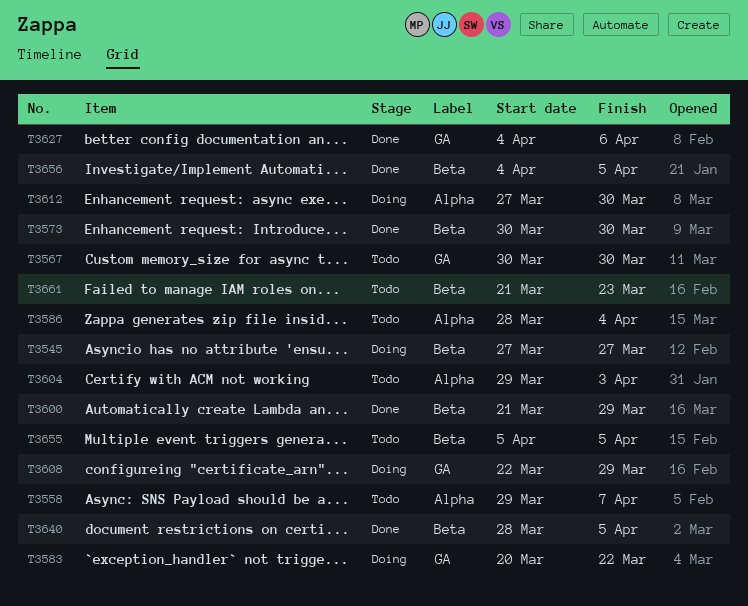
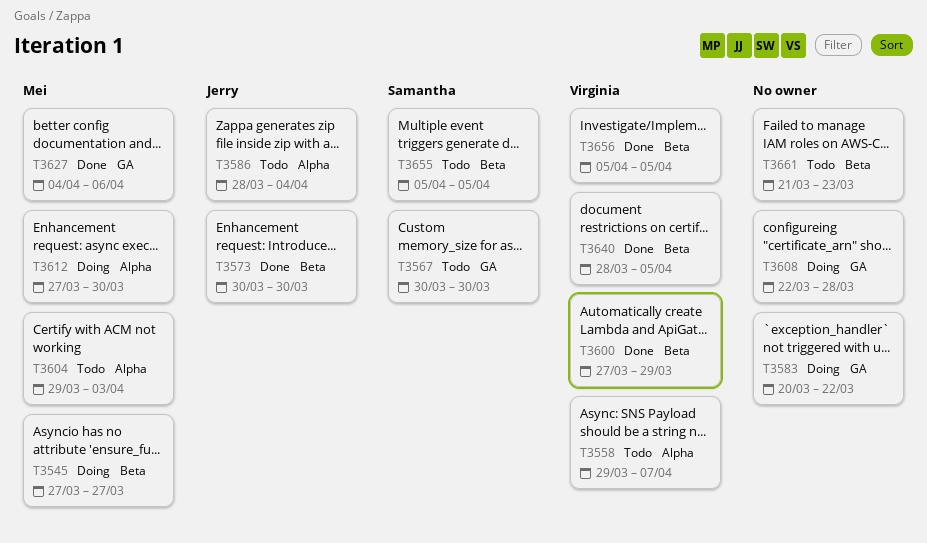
T3600, start: Mar 21 -> Mar 27
T3608, due: Mar 29 -> Mar 28
T3656, start: Apr 4 -> Apr 5

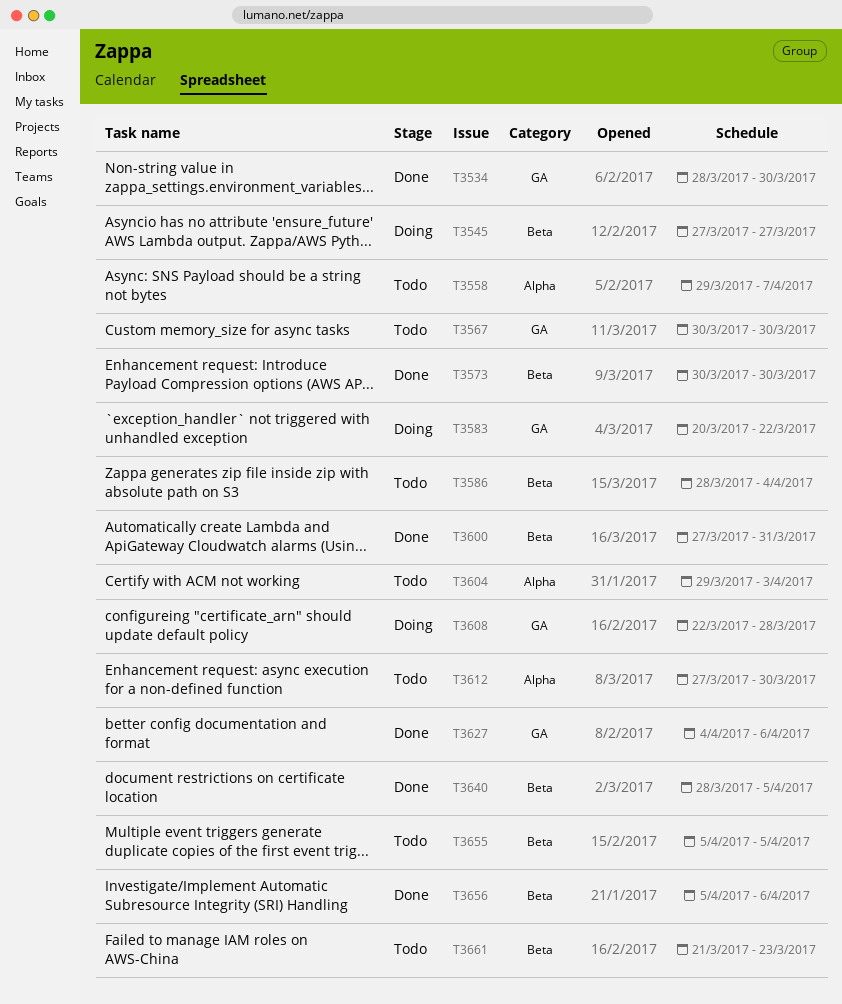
T3534: none -> present
T3586, label: Alpha -> Beta
T3600, due: Mar 29 -> Mar 31
T3612, status: Doing -> Todo
T3656, due: Apr 5 -> Apr 6

